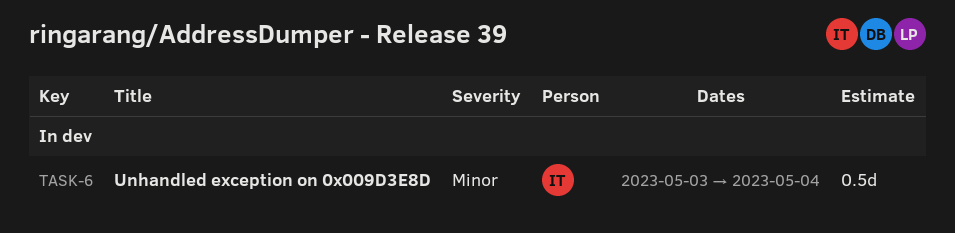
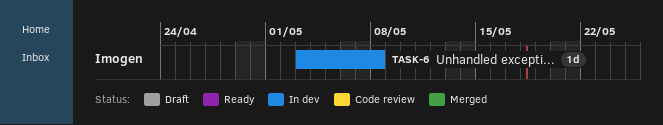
TASK-6, estimate: 0.5d -> 1d
TASK-6, due: May 4 -> May 8

